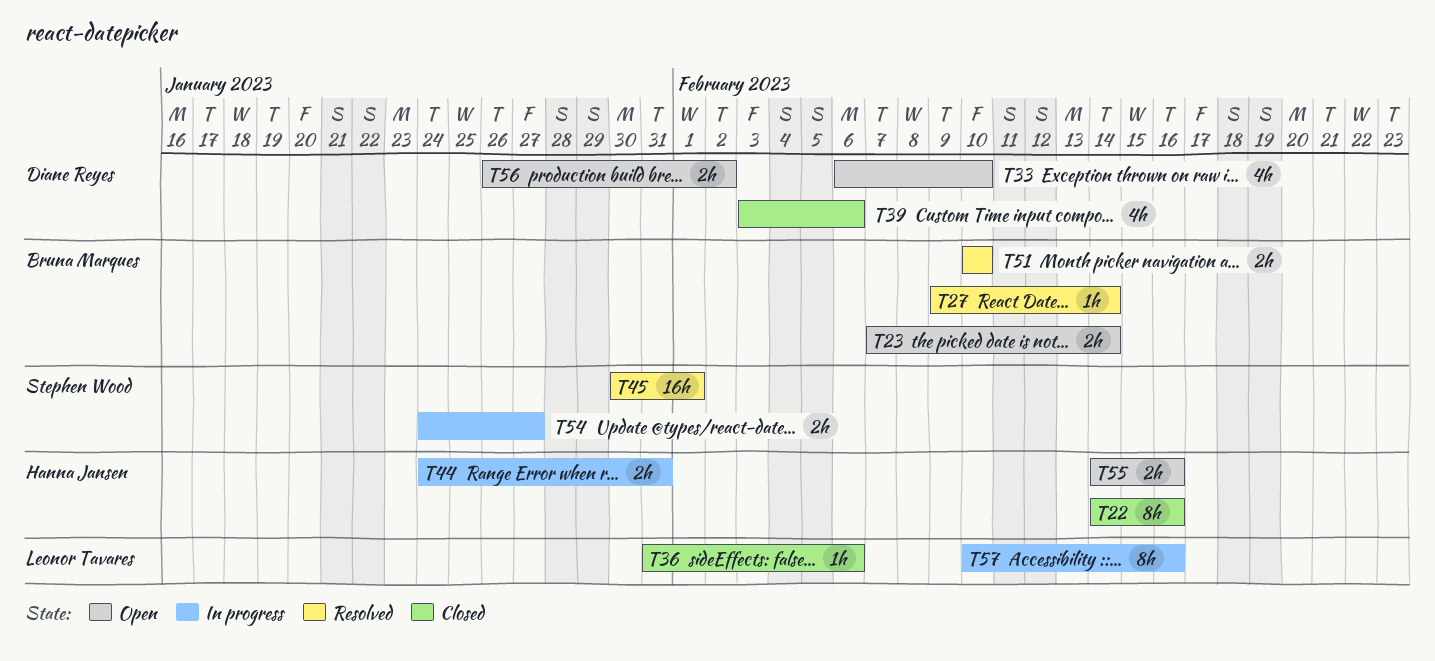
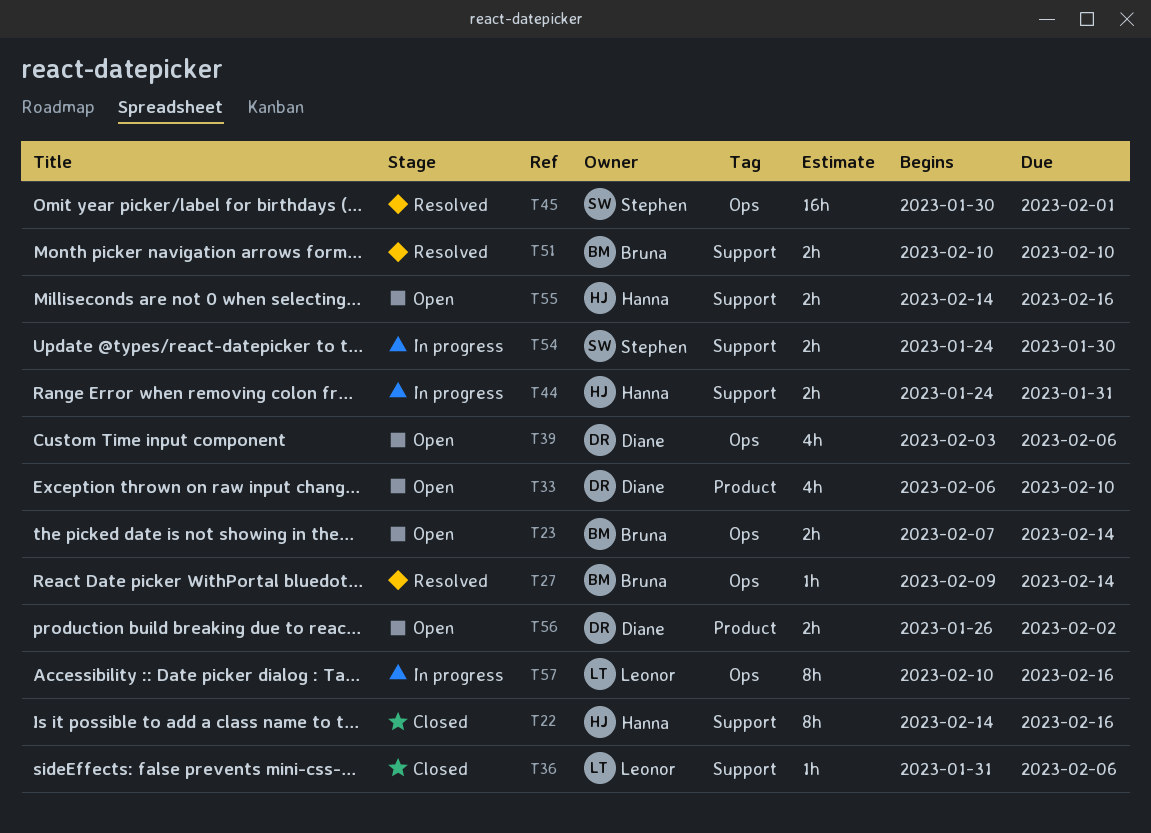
T39, status: Closed -> Open
T54, due: Jan 27 -> Jan 30

